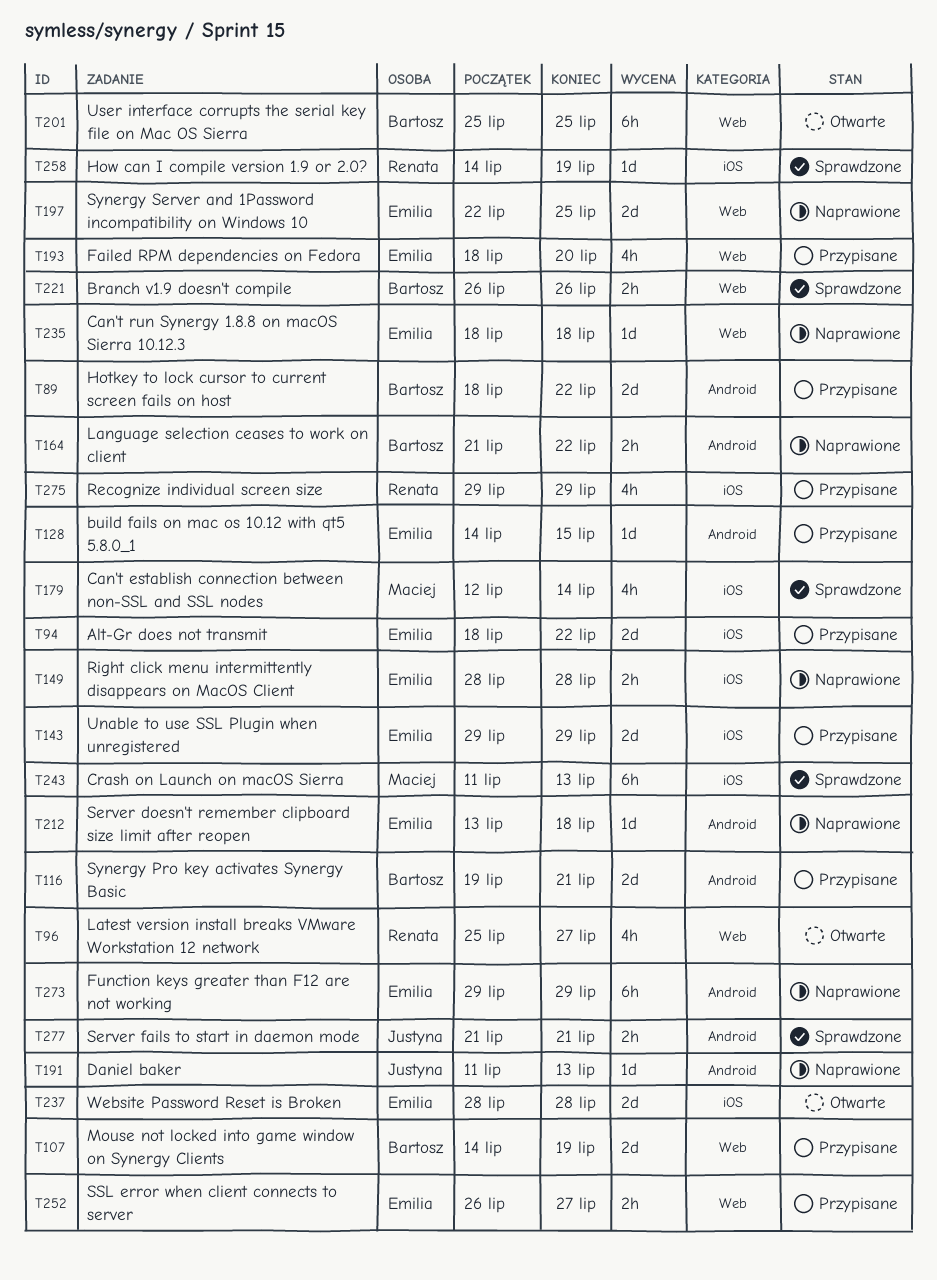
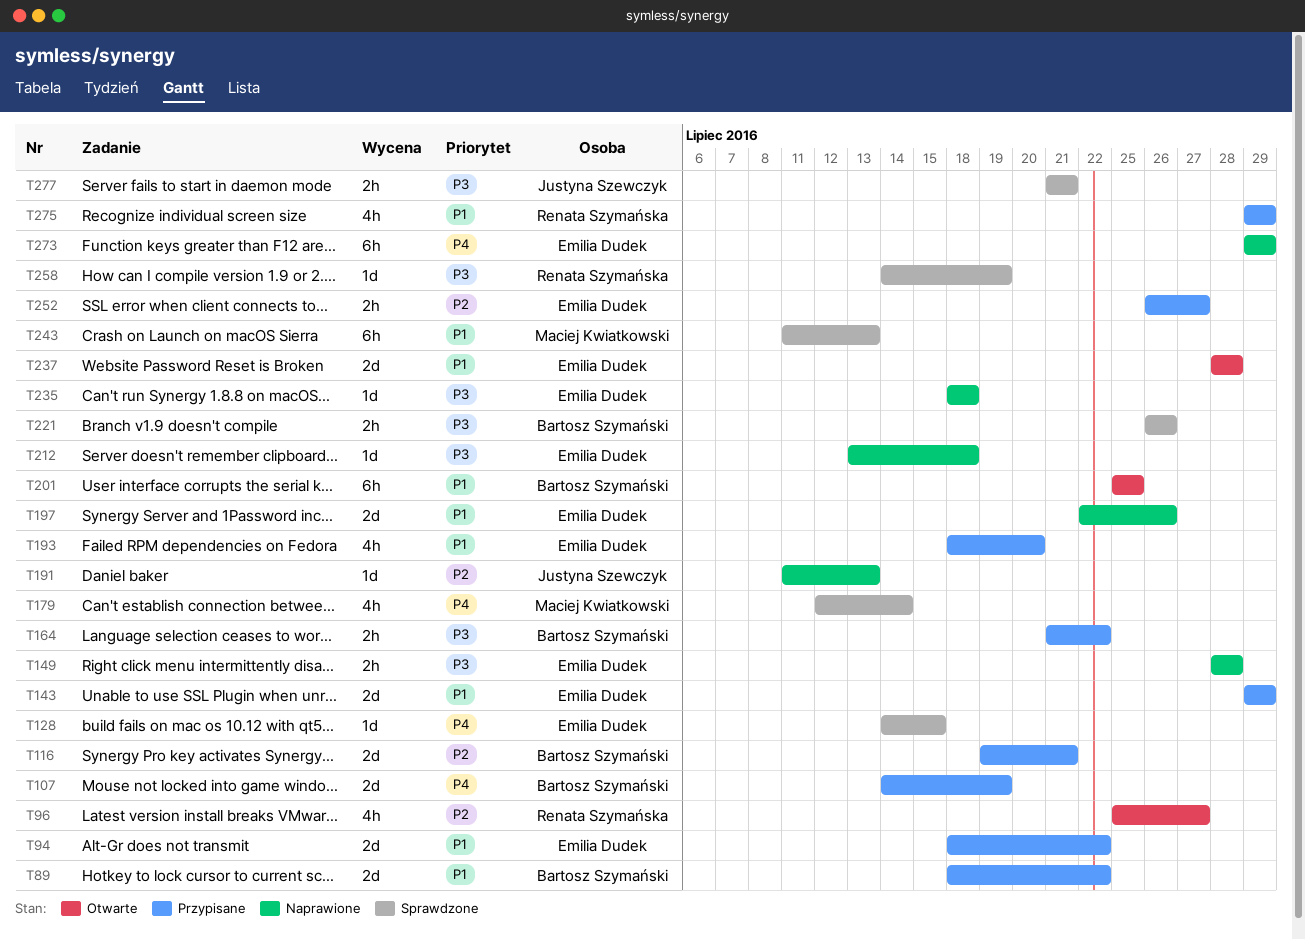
T128, status: Przypisane -> Sprawdzone
T164, status: Naprawione -> Przypisane
T197, due: Jul 25 -> Jul 26

